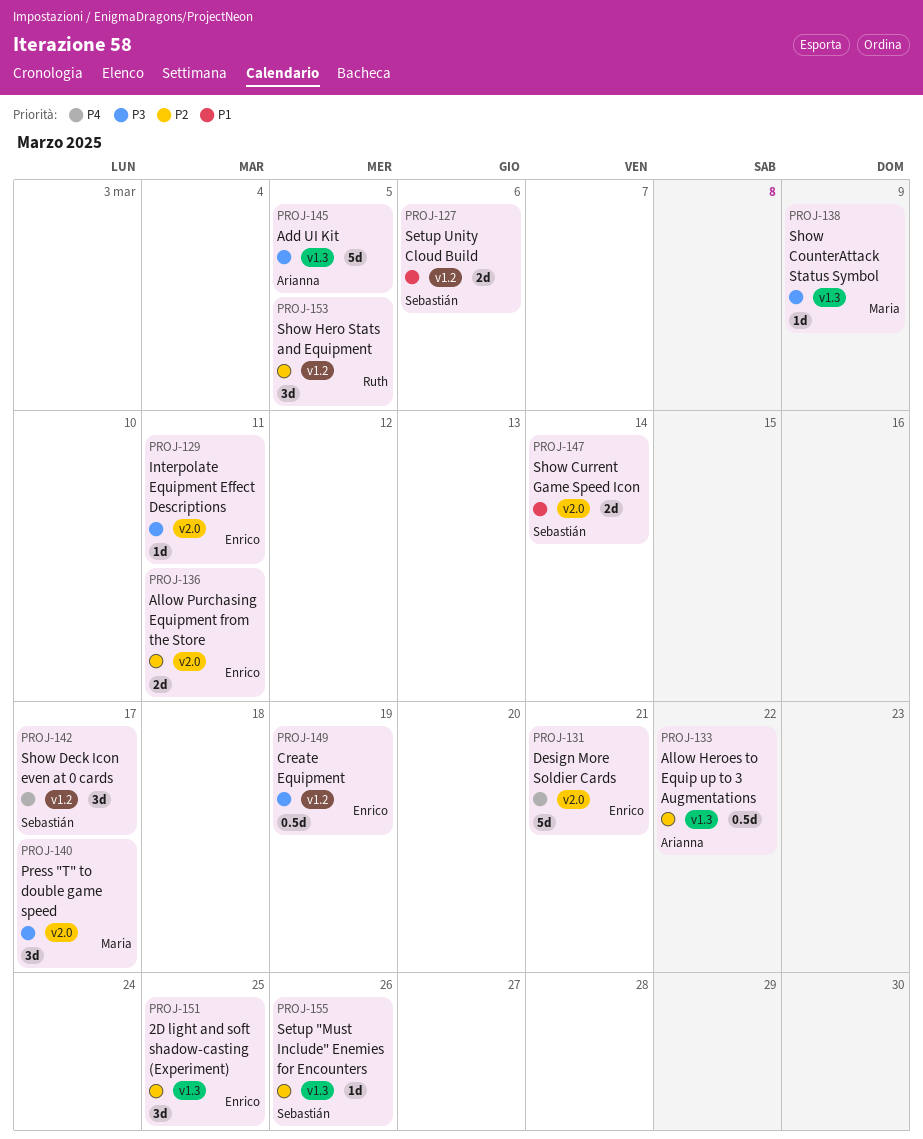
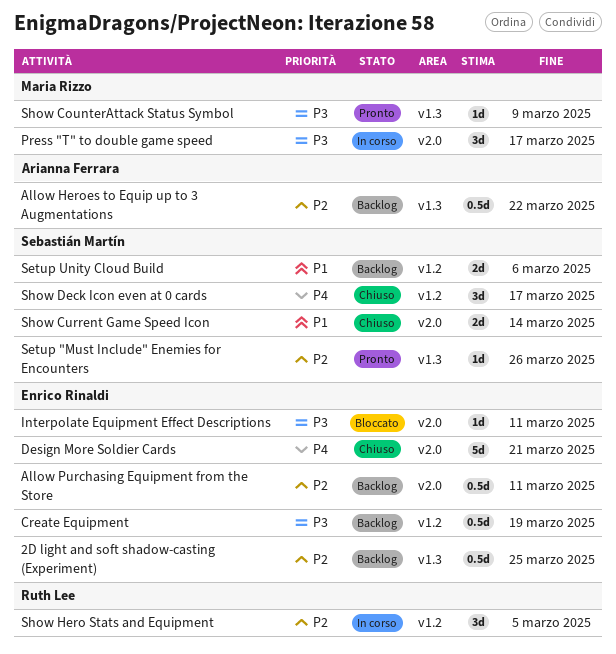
2D light and soft shadow-casting (Experiment), estimate: 3d -> 0.5d
Add UI Kit: present -> none
Allow Purchasing Equipment from the Store, estimate: 2d -> 0.5d

